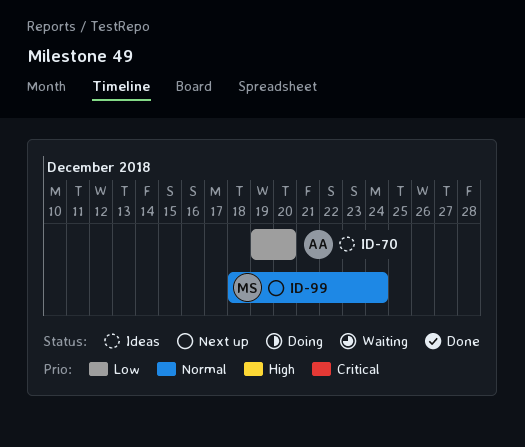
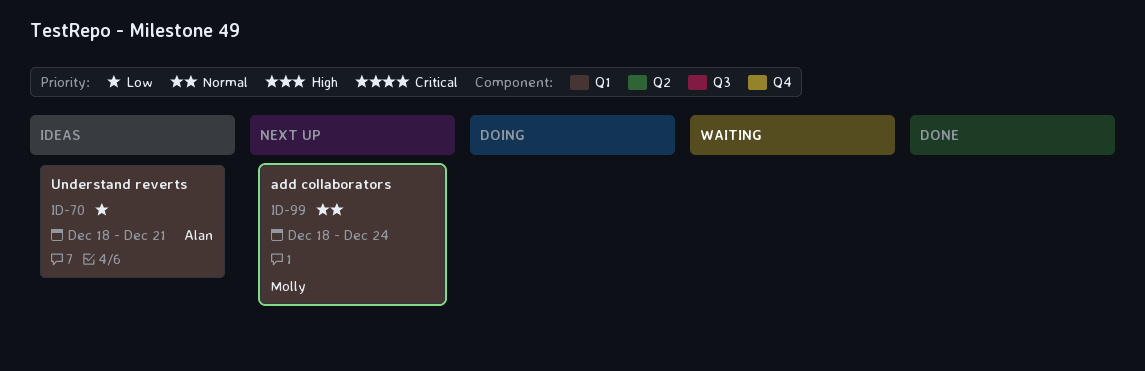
ID-70, start: Dec 19 -> Dec 18
ID-70, due: Dec 20 -> Dec 21

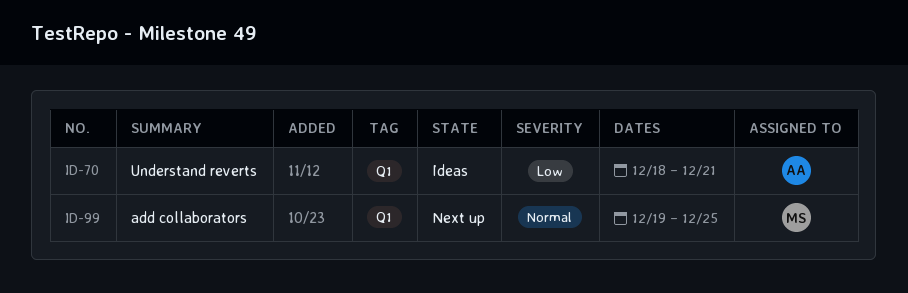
ID-99, start: Dec 18 -> Dec 19
ID-99, due: Dec 24 -> Dec 25

